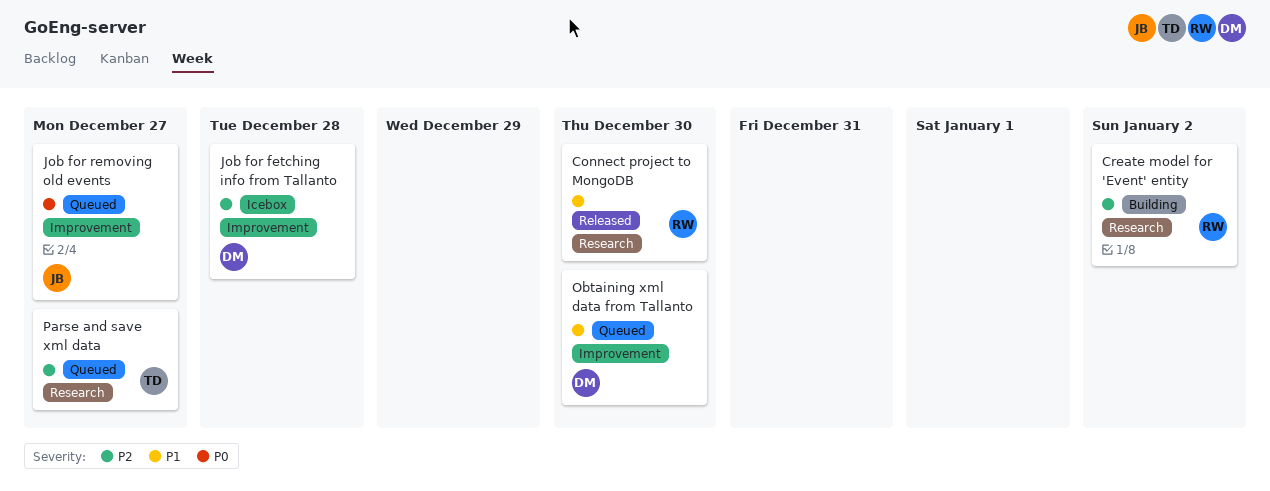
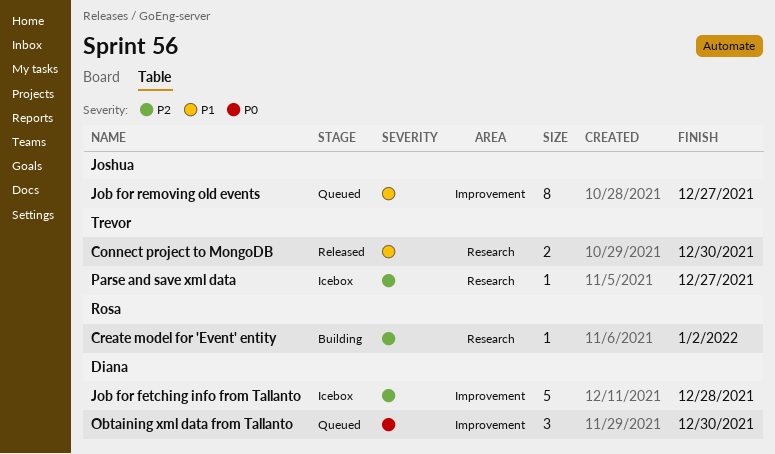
Connect project to MongoDB, owner: Rosa -> Trevor
Job for removing old events, priority: P0 -> P1
Obtaining xml data from Tallanto, priority: P1 -> P0
Parse and save xml data, status: Queued -> Icebox

